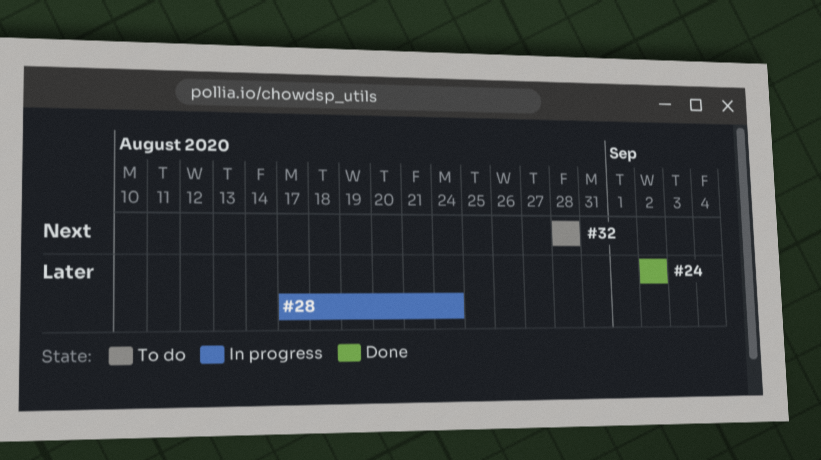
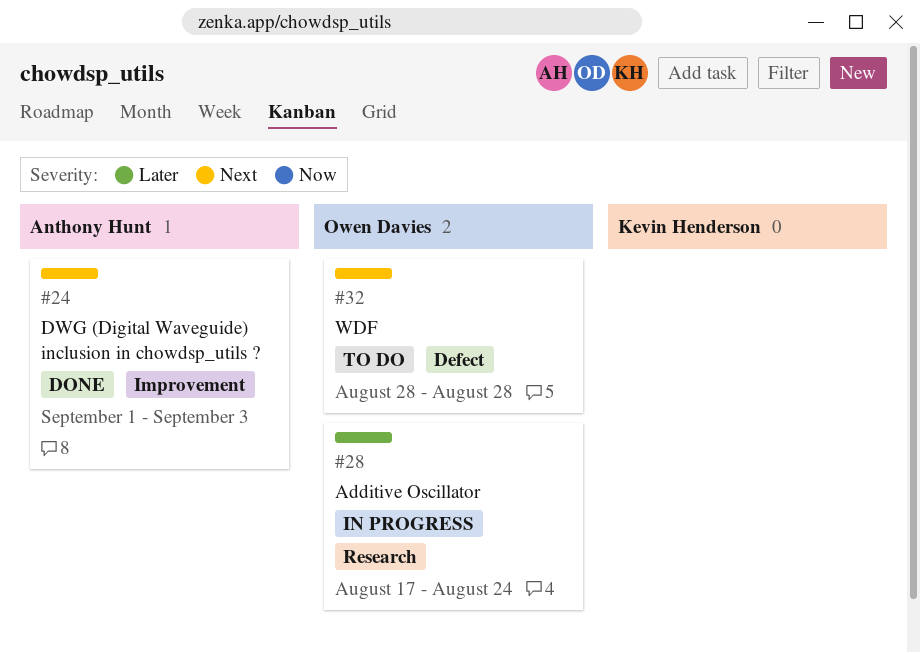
#24, priority: Later -> Next
#24, start: Sep 2 -> Sep 1
#24, due: Sep 2 -> Sep 3

